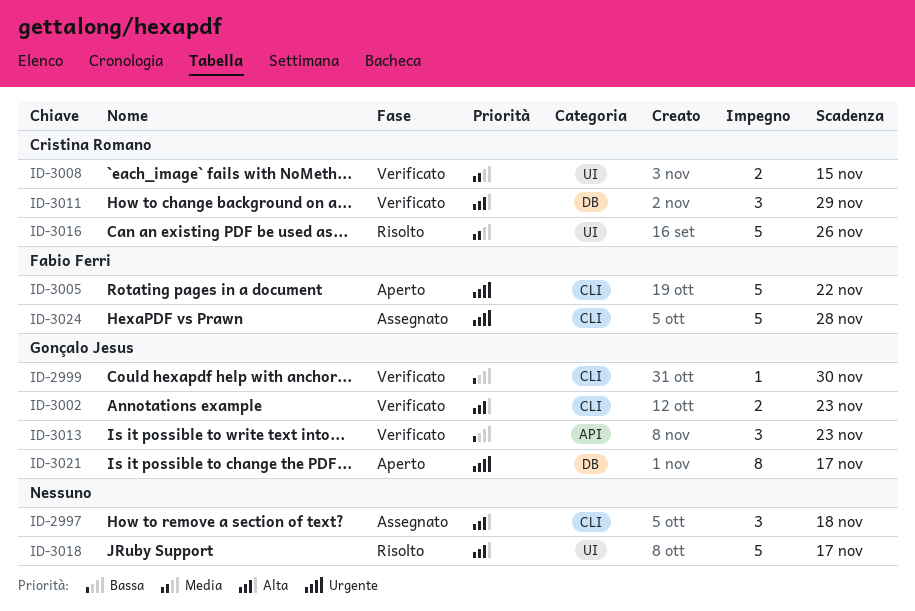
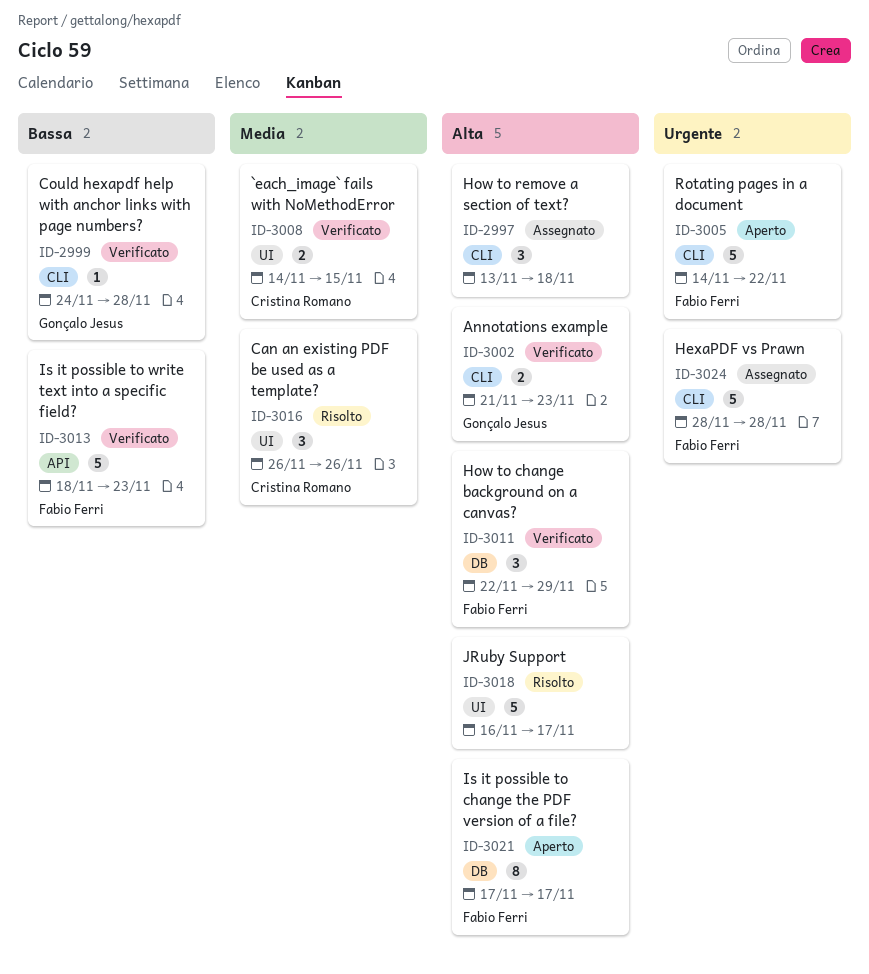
ID-2999, due: Nov 30 -> Nov 28
ID-3011, owner: Cristina Romano -> Fabio Ferri
ID-3013, owner: Gonçalo Jesus -> Fabio Ferri
ID-3013, estimate: 3 -> 5
ID-3016, estimate: 5 -> 3
ID-3021, owner: Gonçalo Jesus -> Fabio Ferri
ID-3021, priority: Urgente -> Alta

